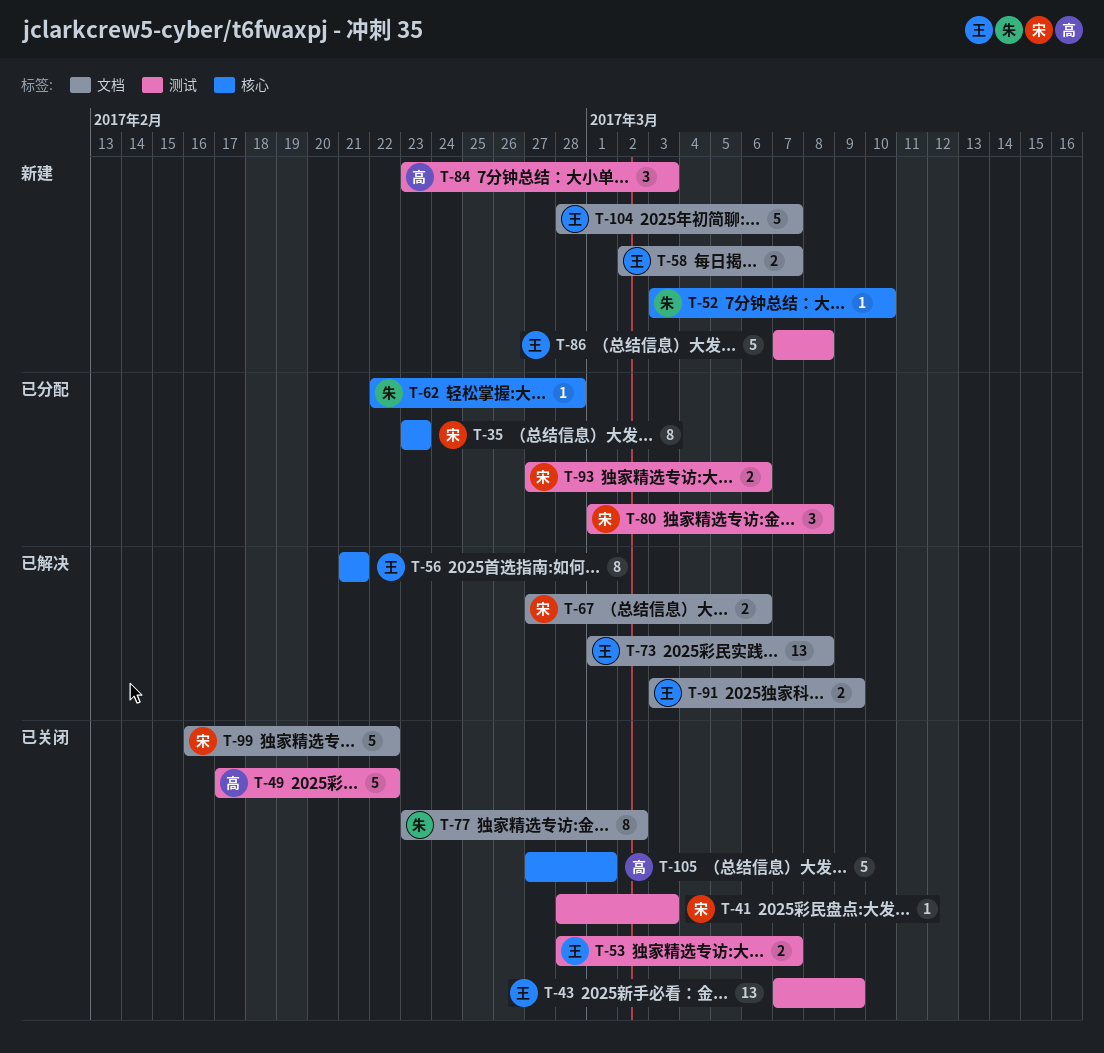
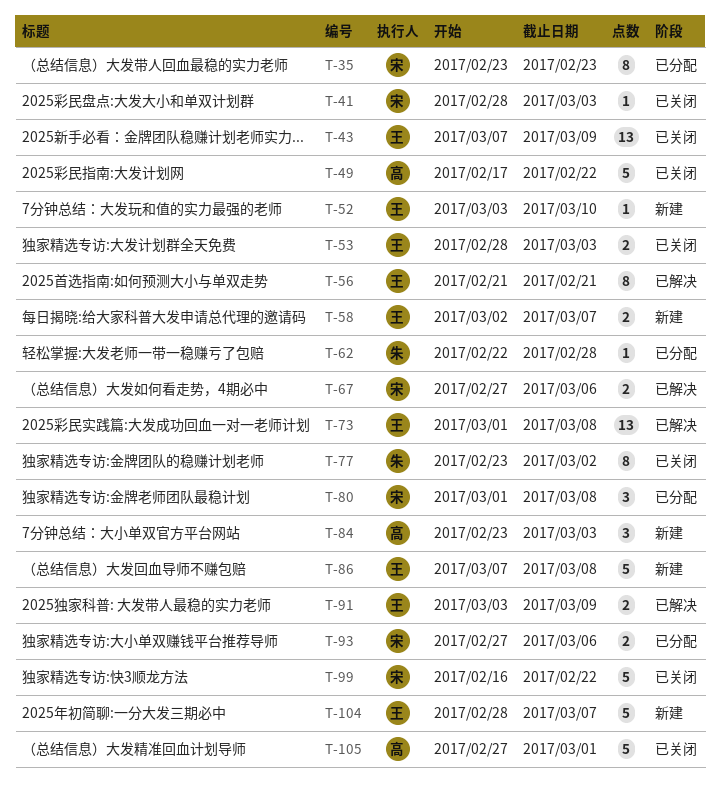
T-52, owner: 朱 -> 王
T-53, due: Mar 7 -> Mar 3

